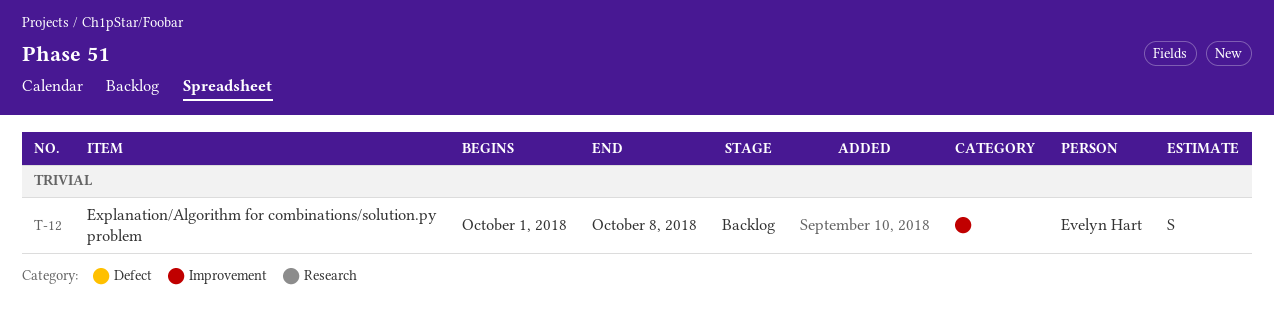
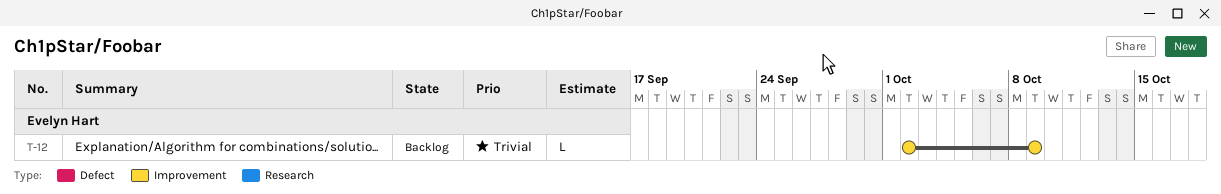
T-12, estimate: S -> L
T-12, start: Oct 1 -> Oct 2
T-12, due: Oct 8 -> Oct 9

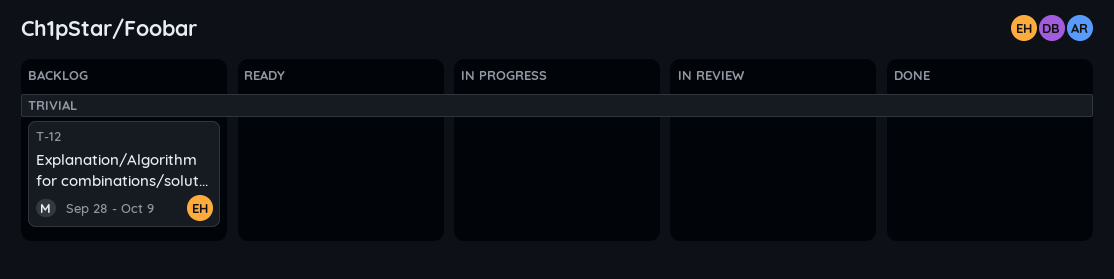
T-12, estimate: L -> M
T-12, start: Oct 2 -> Sep 28

